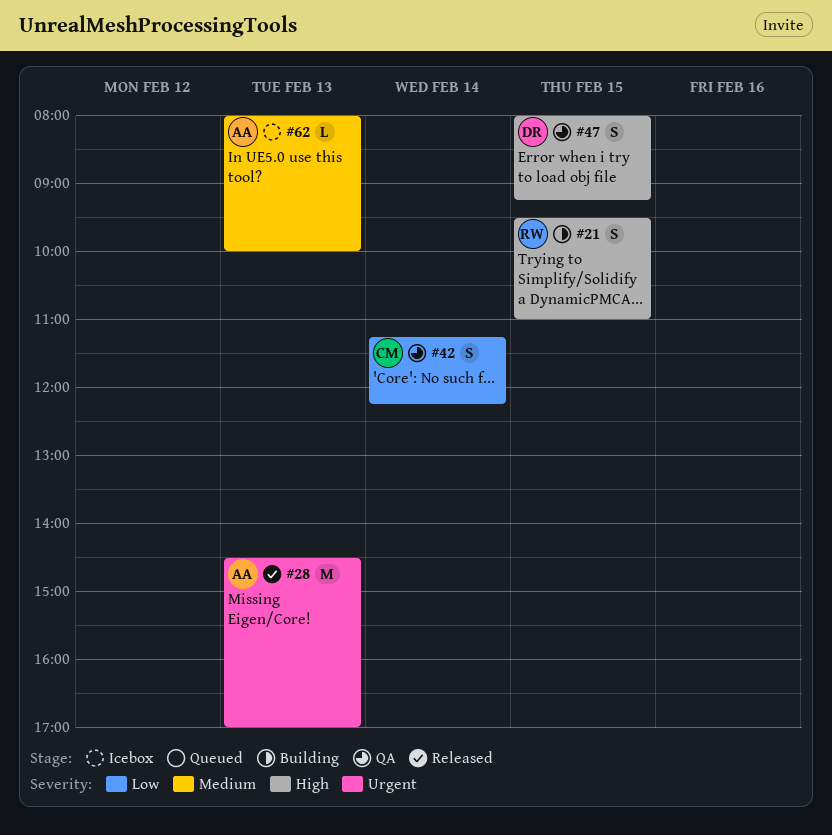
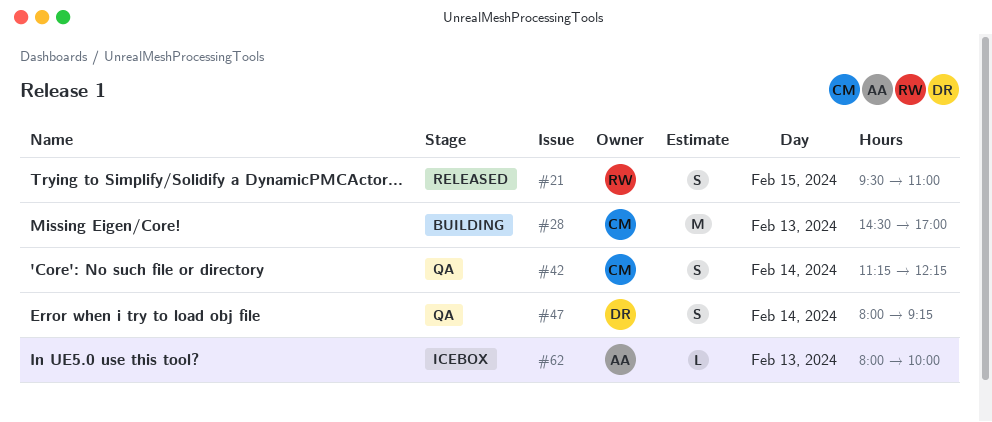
#21, status: Building -> Released
#28, status: Released -> Building
#28, owner: AA -> CM
#47, day: Feb 15 -> Feb 14

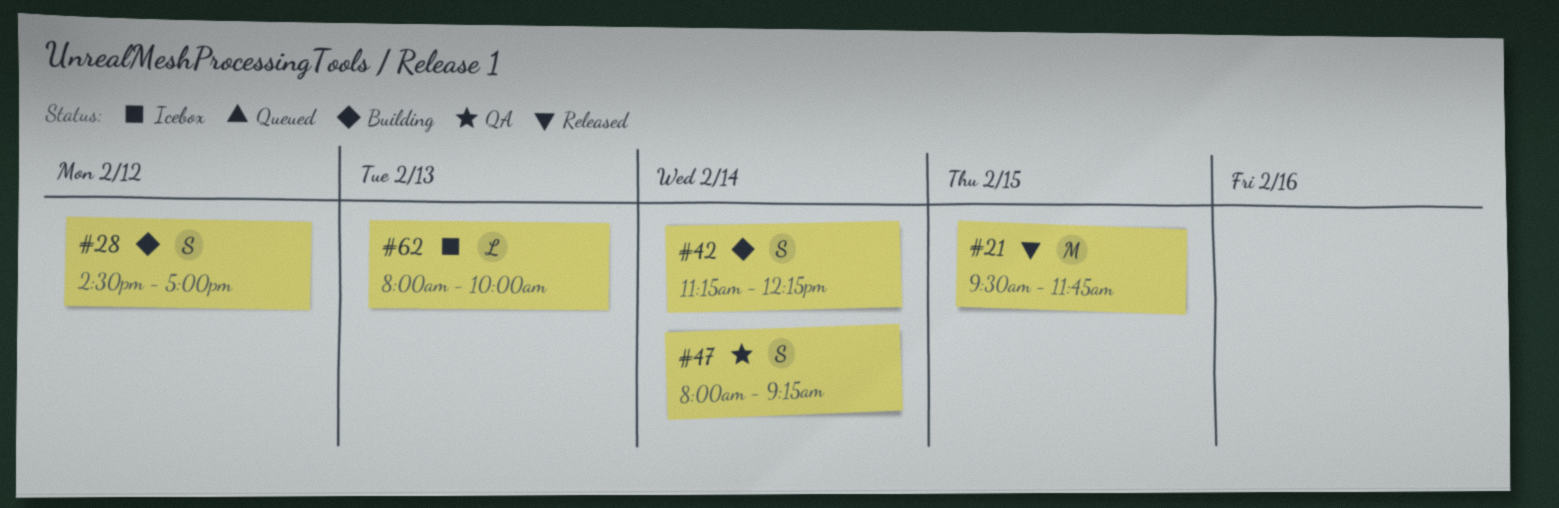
#21, estimate: S -> M
#21, ends: 11:00 -> 11:45
#28, estimate: M -> S
#28, day: Feb 13 -> Feb 12
#42, status: QA -> Building

